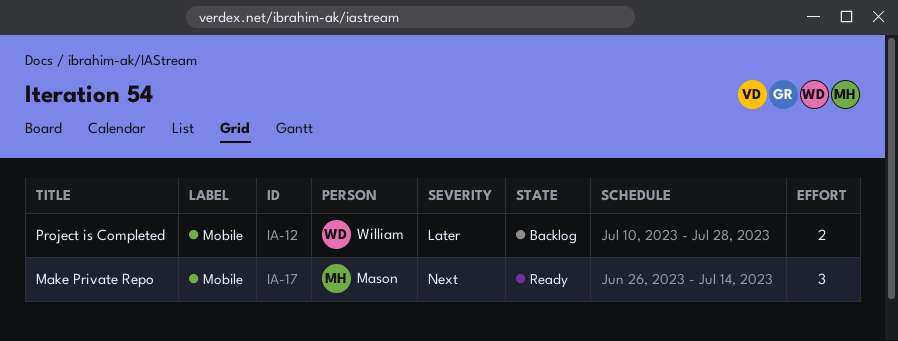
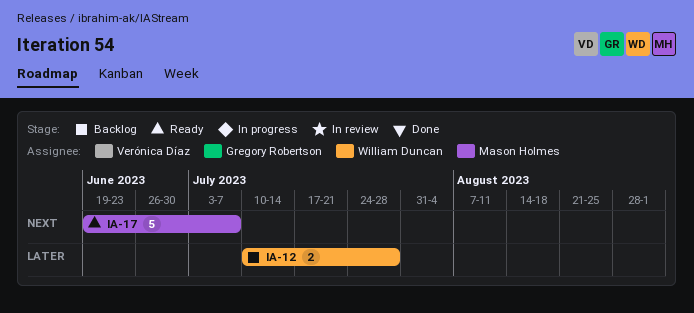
IA-17, estimate: 3 -> 5
IA-17, start: Jun 26 -> Jun 19
IA-17, due: Jul 14 -> Jul 7

